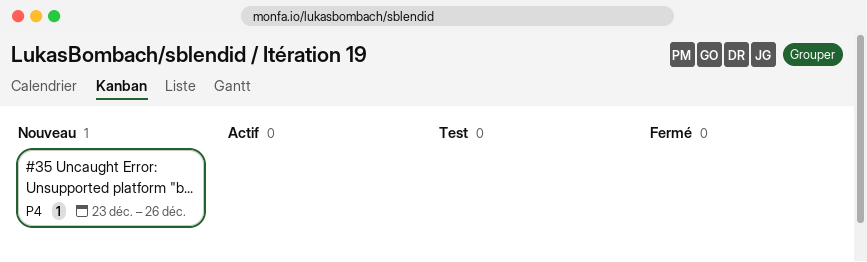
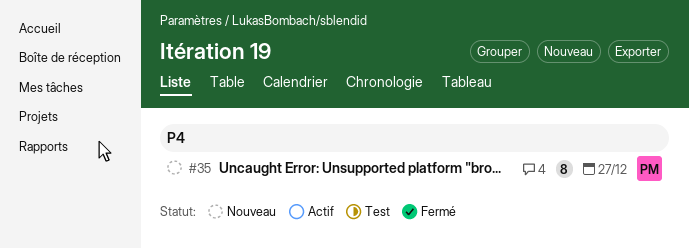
#35, estimate: 1 -> 8
#35, due: Dec 26 -> Dec 27

